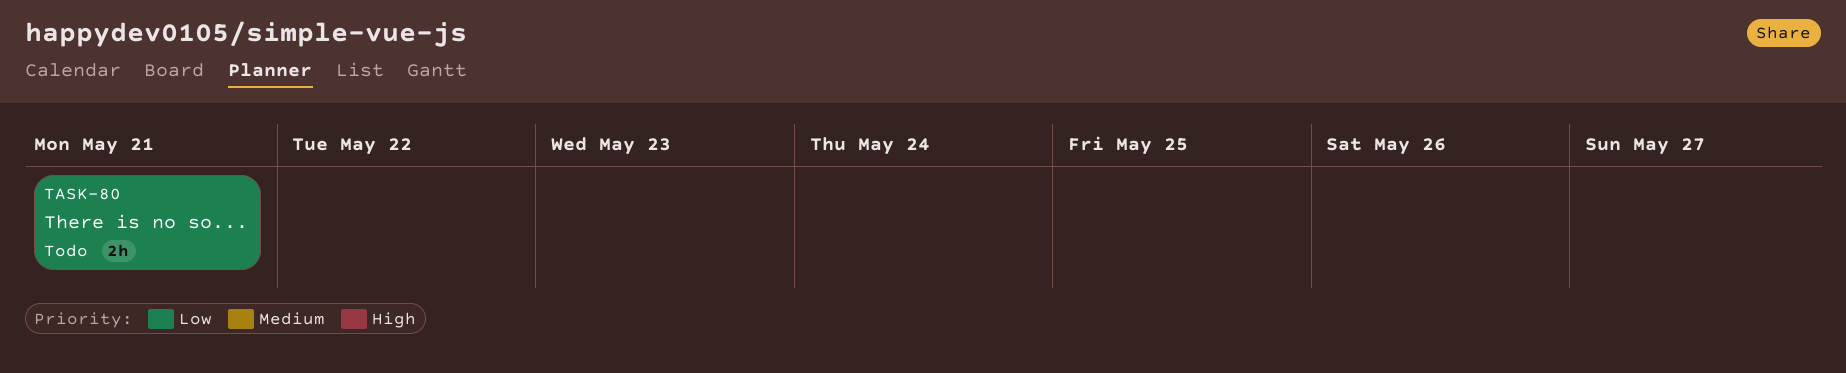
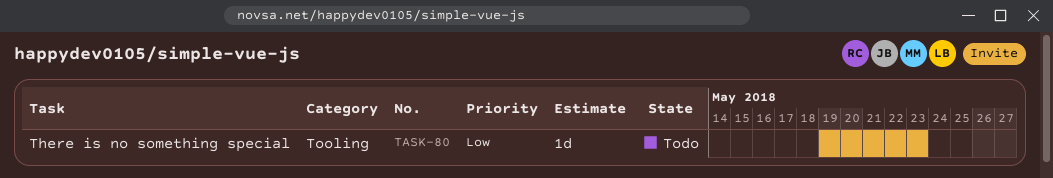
TASK-80, estimate: 2h -> 1d
TASK-80, due: May 21 -> May 23

